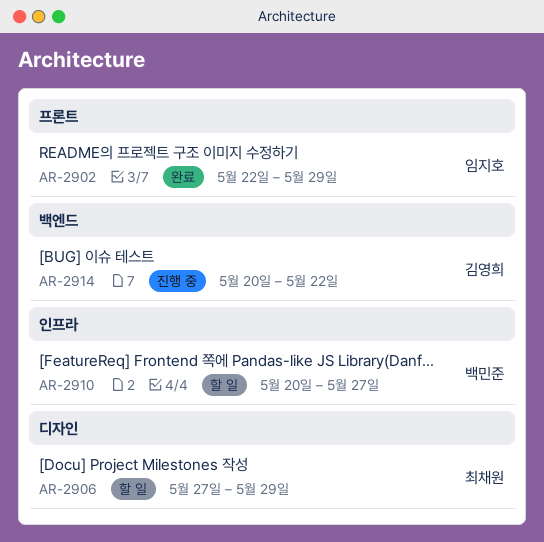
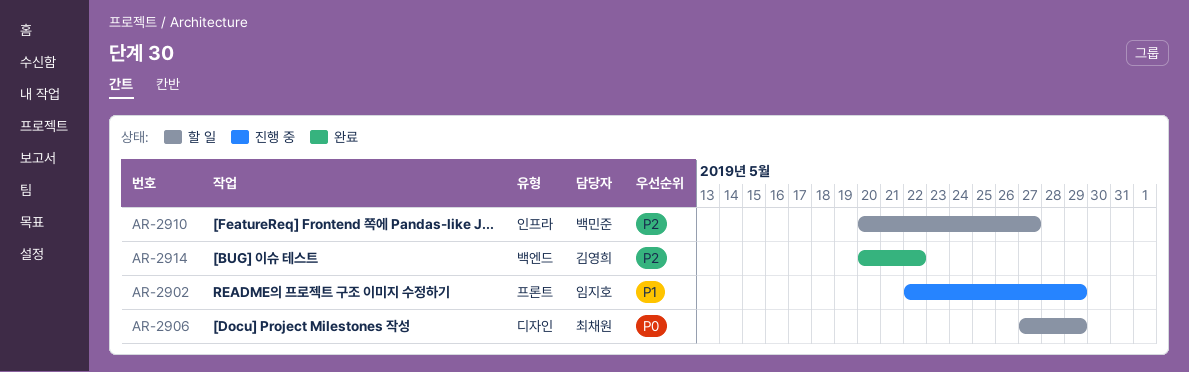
AR-2902, status: 완료 -> 진행 중
AR-2914, status: 진행 중 -> 완료

